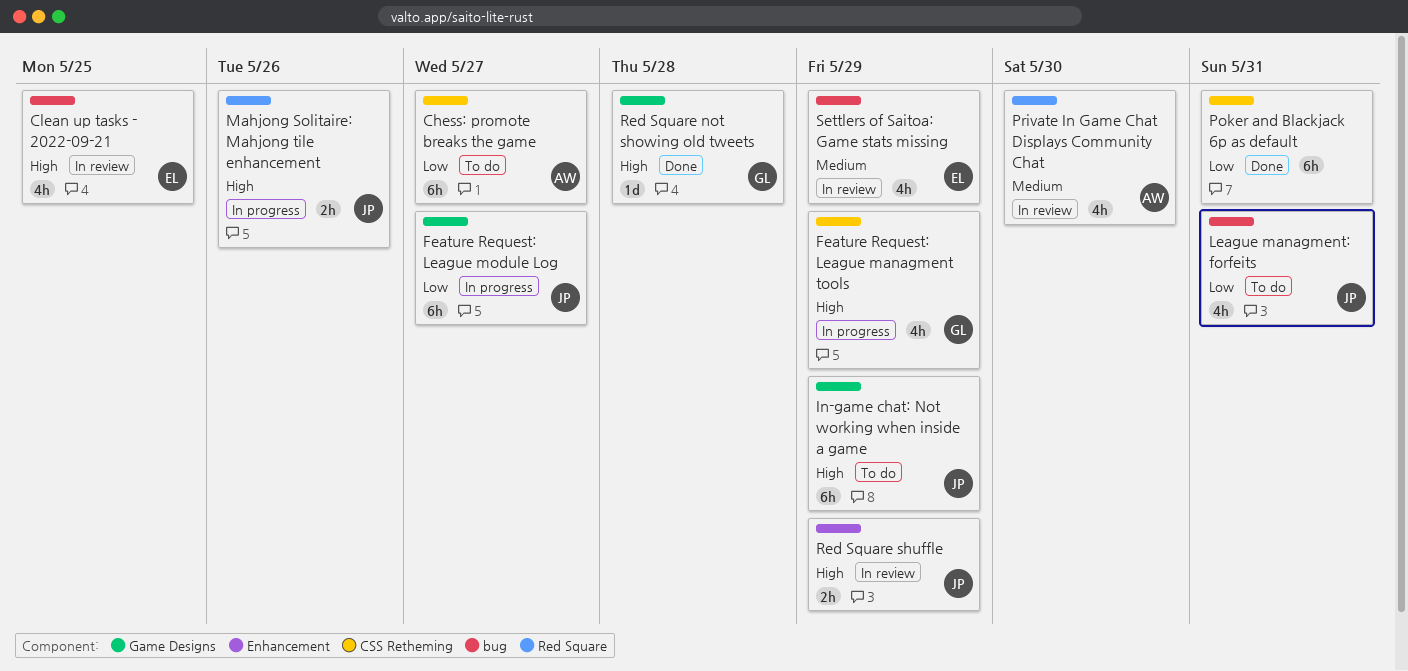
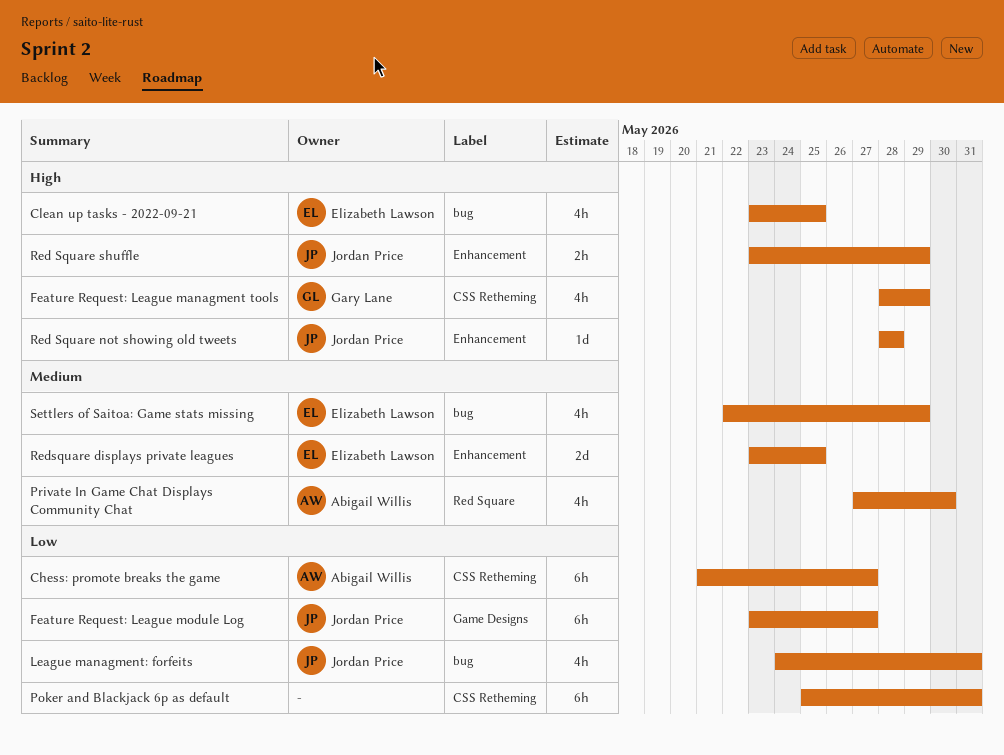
In-game chat: Not working when inside a game: present -> none
Mahjong Solitaire: Mahjong tile enhancement: present -> none
Red Square not showing old tweets, owner: Gary Lane -> Jordan Price
Red Square not showing old tweets, label: Game Designs -> Enhancement
Redsquare displays private leagues: none -> present

